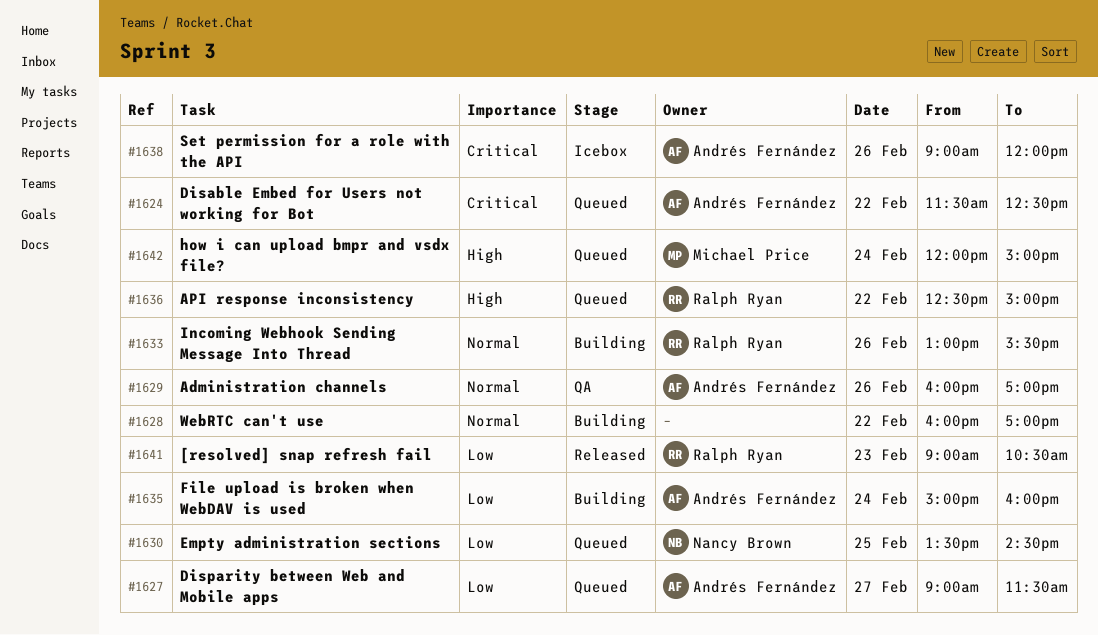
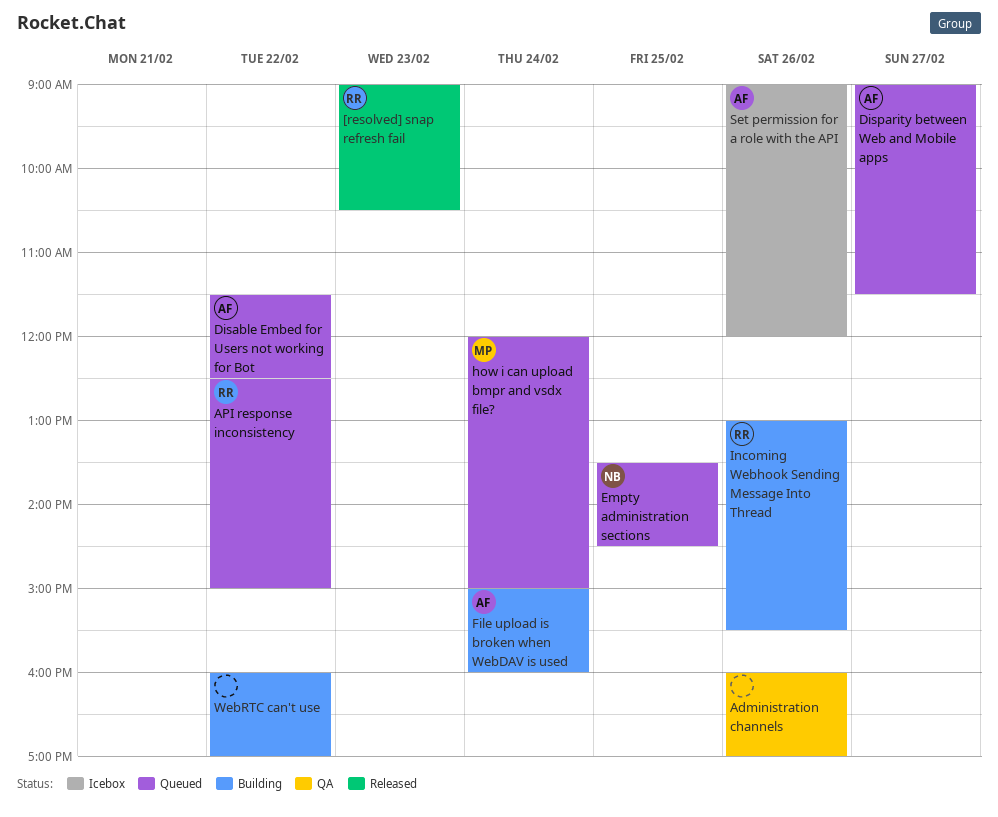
Administration channels, owner: Andrés Fernández -> none

